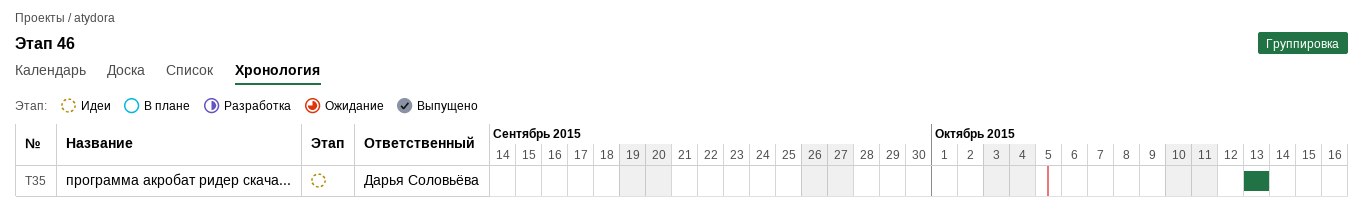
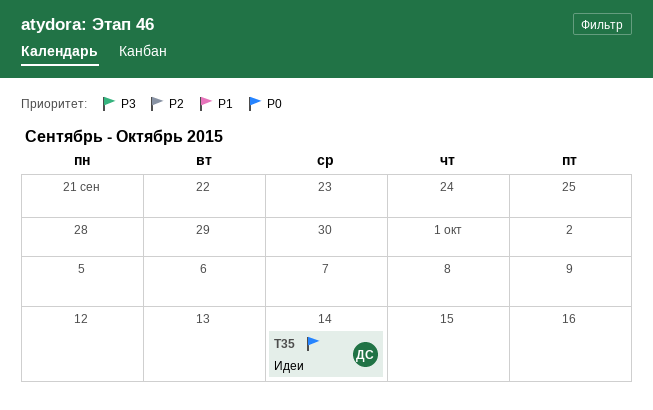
T35, due: Oct 13 -> Oct 14

